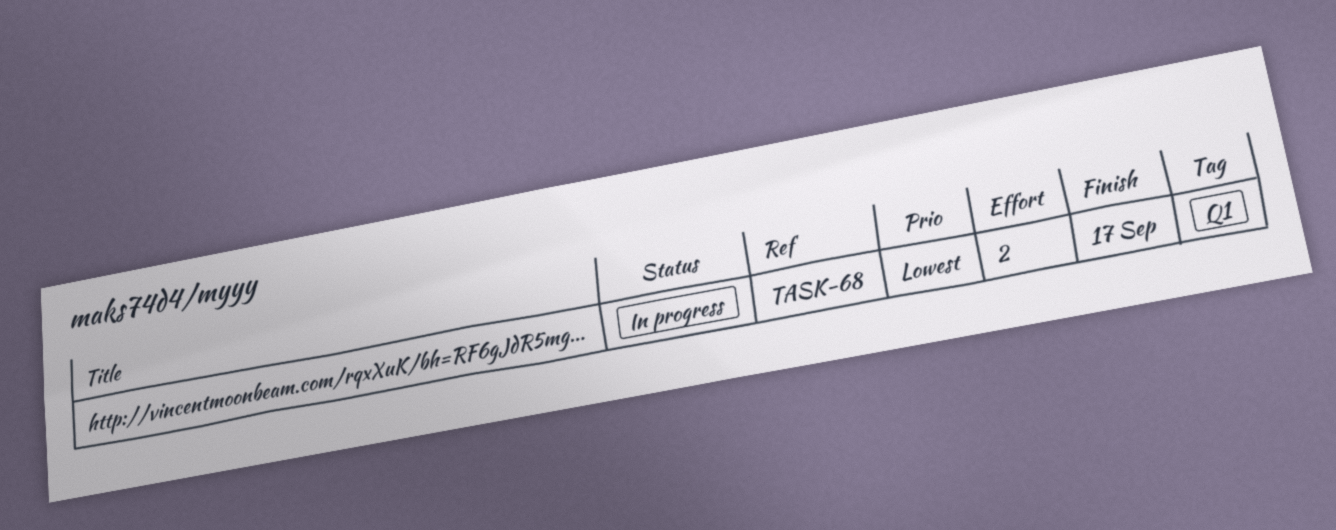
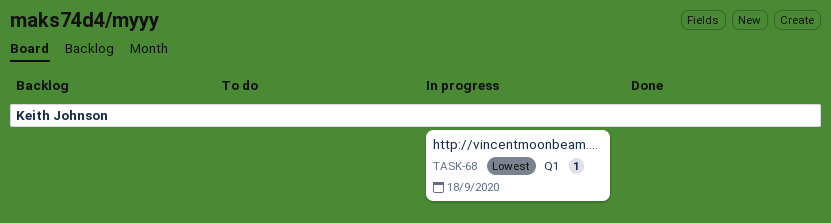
TASK-68, estimate: 2 -> 1
TASK-68, due: Sep 17 -> Sep 18

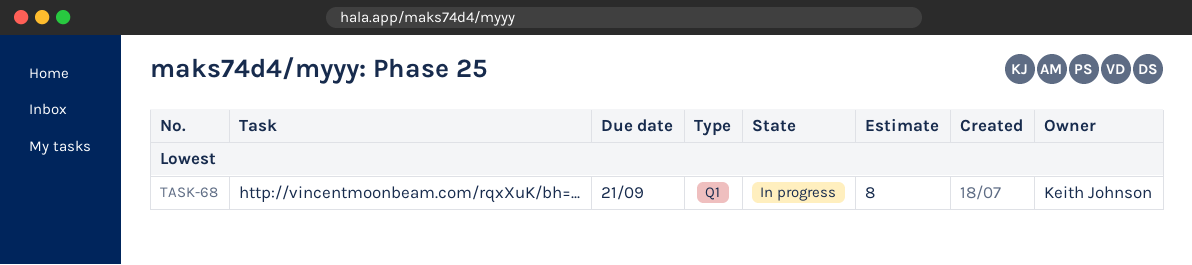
TASK-68, estimate: 1 -> 8
TASK-68, due: Sep 18 -> Sep 21

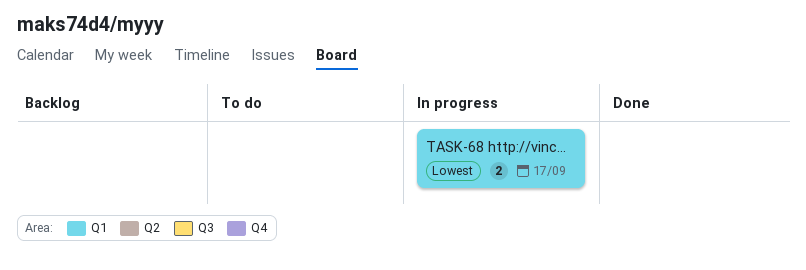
TASK-68, estimate: 8 -> 2
TASK-68, due: Sep 21 -> Sep 17

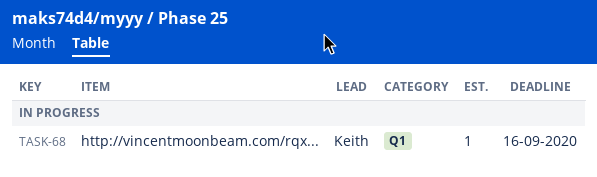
TASK-68, estimate: 2 -> 1
TASK-68, due: Sep 17 -> Sep 16

